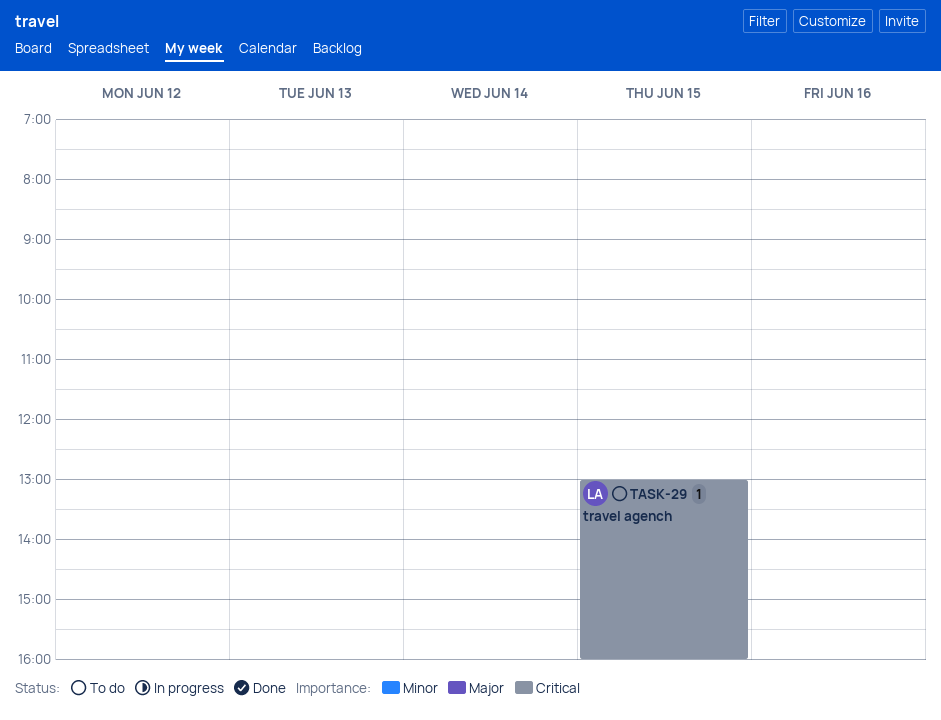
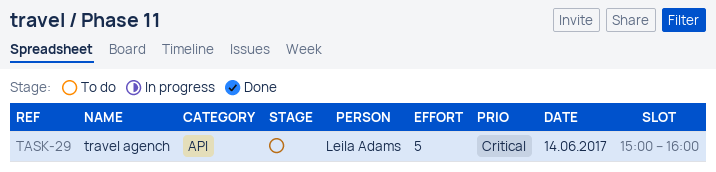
TASK-29, estimate: 1 -> 5
TASK-29, day: Jun 15 -> Jun 14
TASK-29, begins: 13:00 -> 15:00

